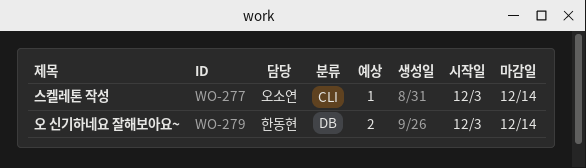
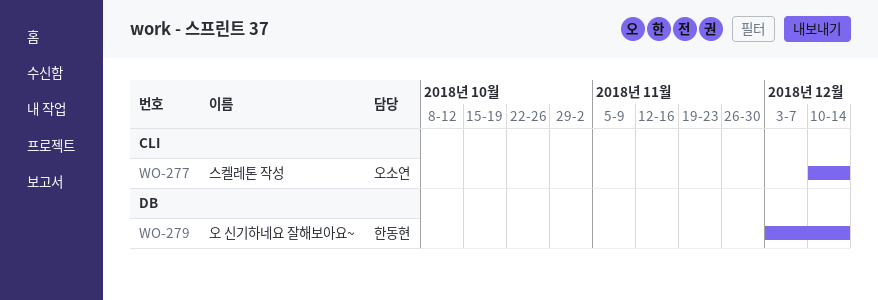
WO-277, start: Dec 3 -> Dec 10

